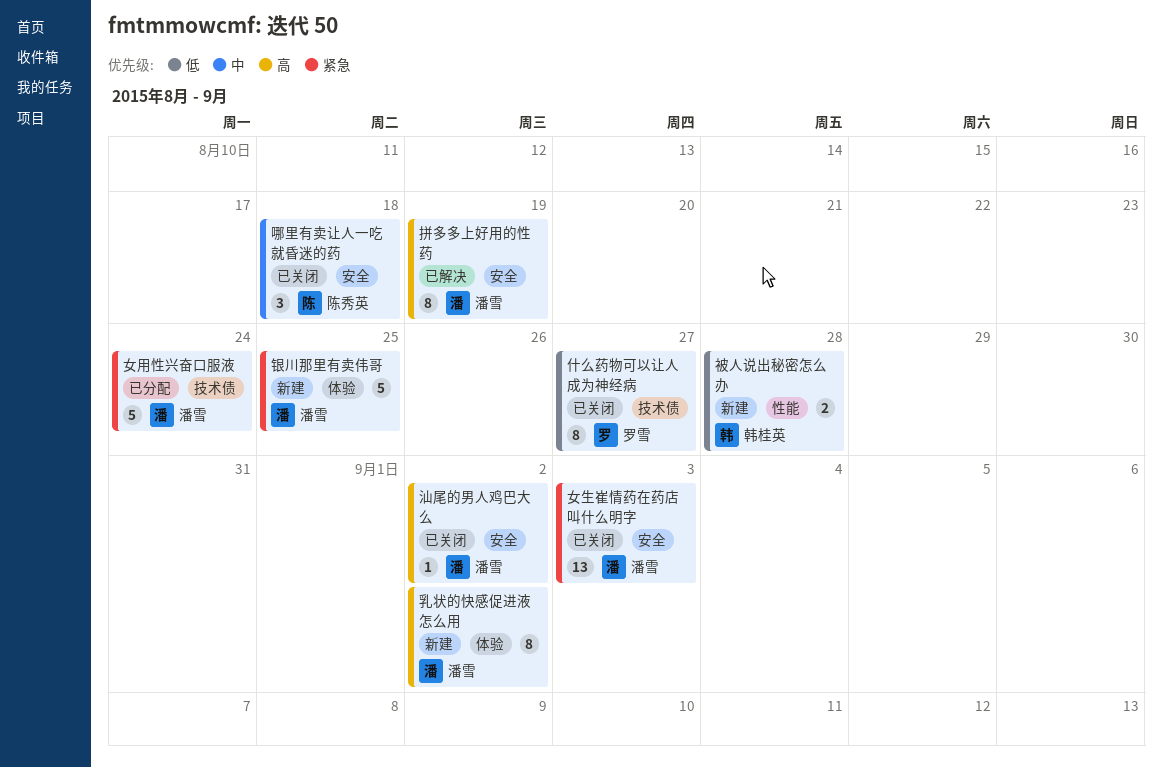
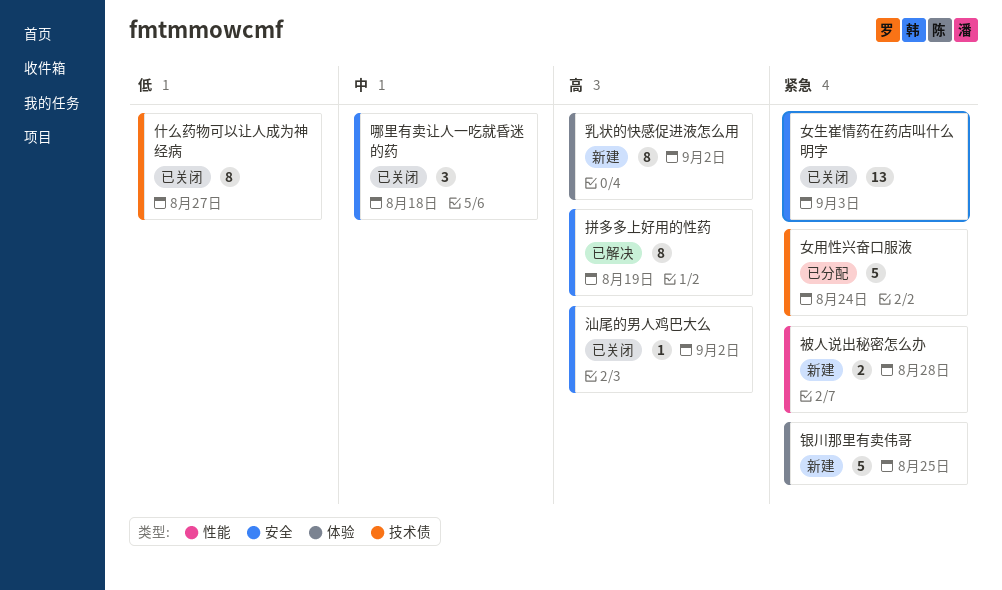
被人说出秘密怎么办, priority: 低 -> 紧急

